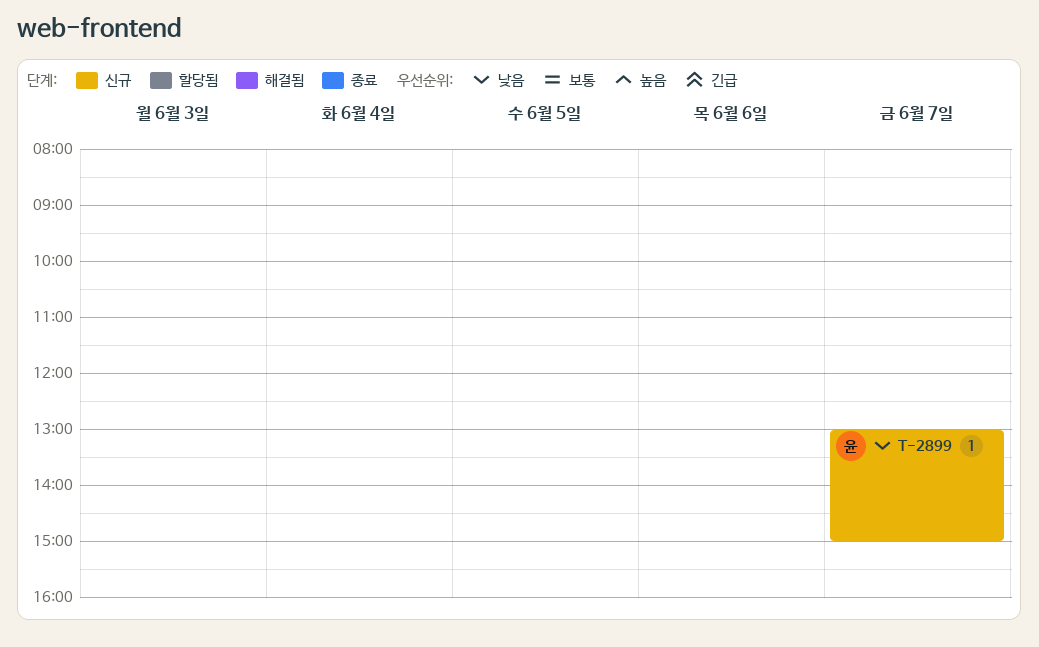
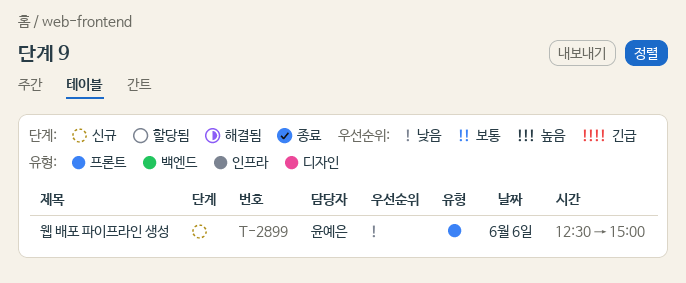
T-2899, day: Jun 7 -> Jun 6
T-2899, begins: 13:00 -> 12:30

